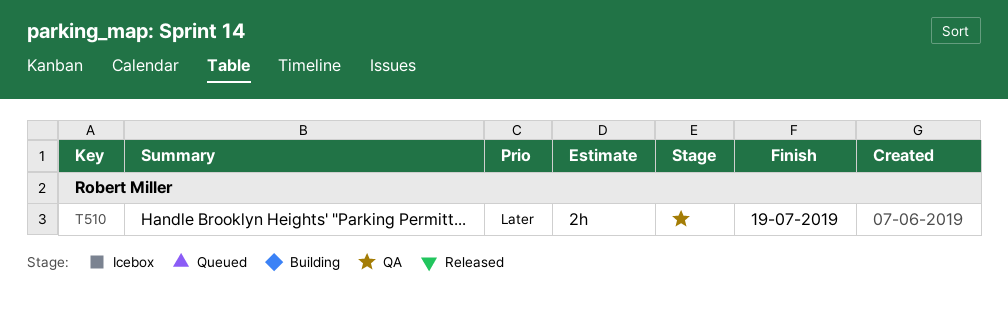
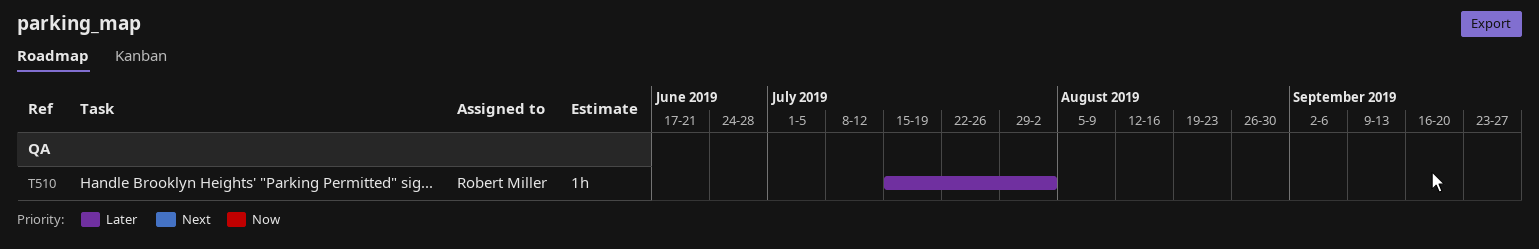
T510, estimate: 2h -> 1h
T510, due: Jul 19 -> Aug 2

